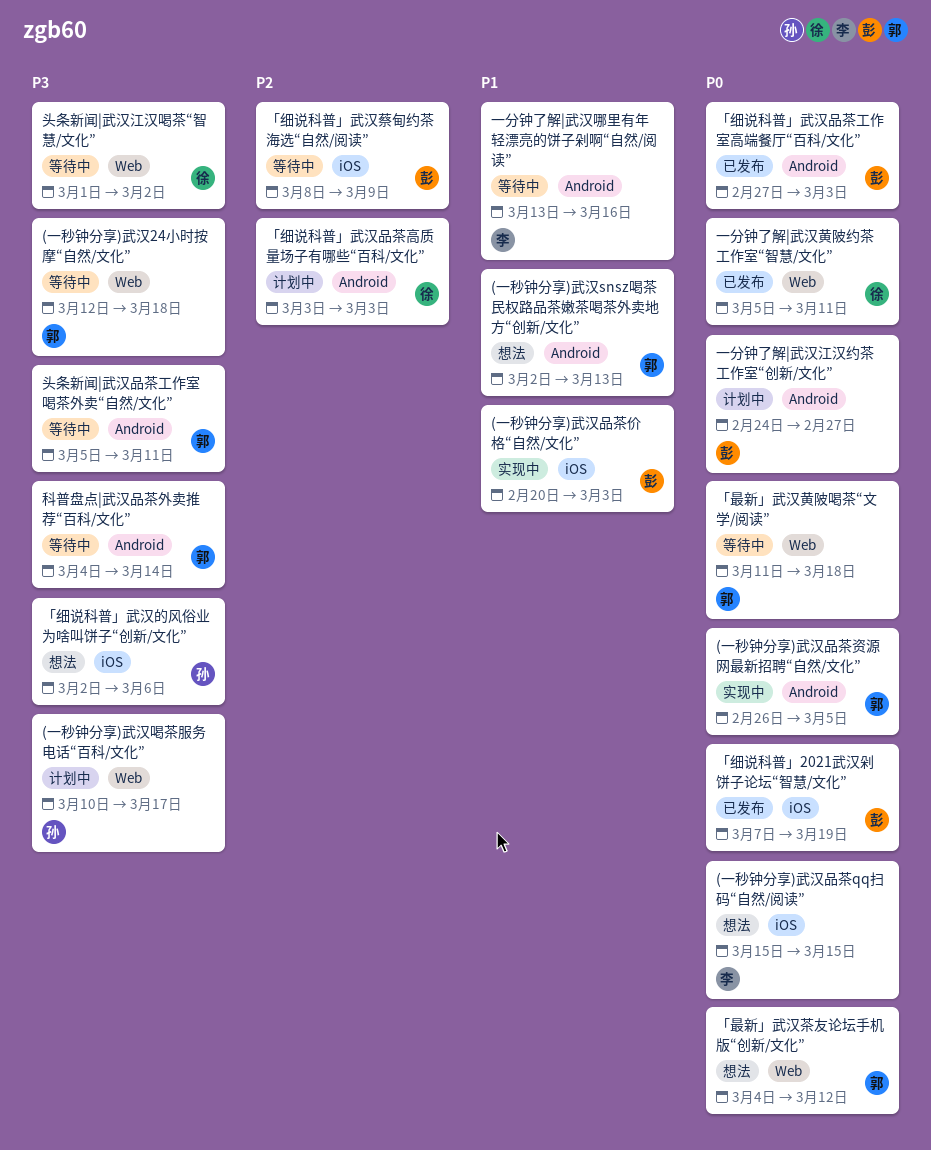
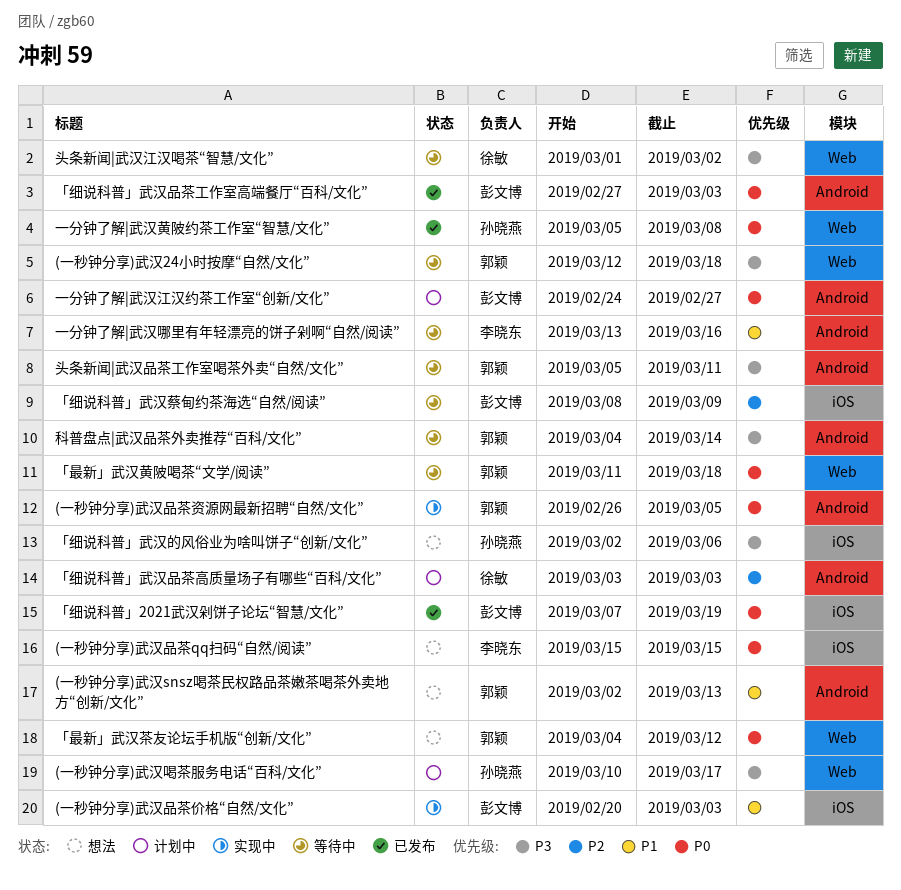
一分钟了解|武汉黄陂约茶工作室“智慧/文化”, owner: 徐敏 -> 孙晓燕
一分钟了解|武汉黄陂约茶工作室“智慧/文化”, due: Mar 11 -> Mar 8

